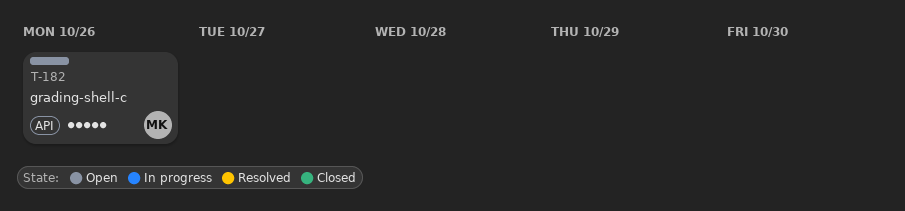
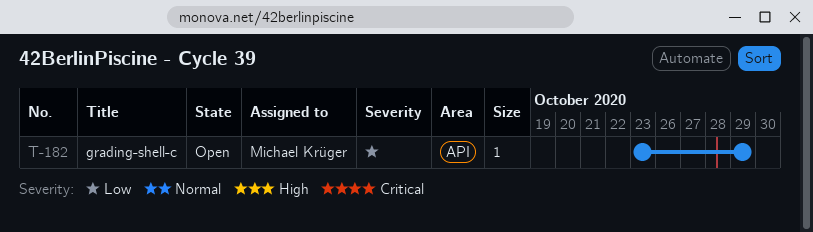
T-182, estimate: 5 -> 1
T-182, due: Oct 26 -> Oct 29

